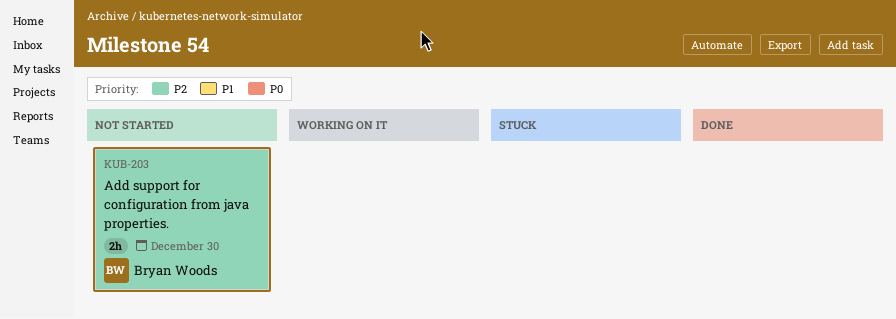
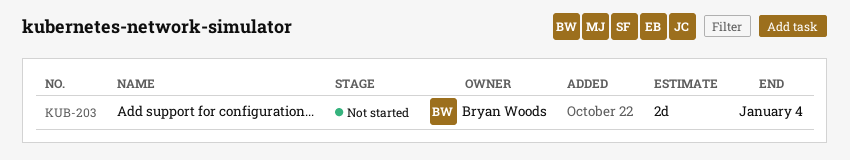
KUB-203, estimate: 2h -> 2d
KUB-203, due: Dec 30 -> Jan 4

